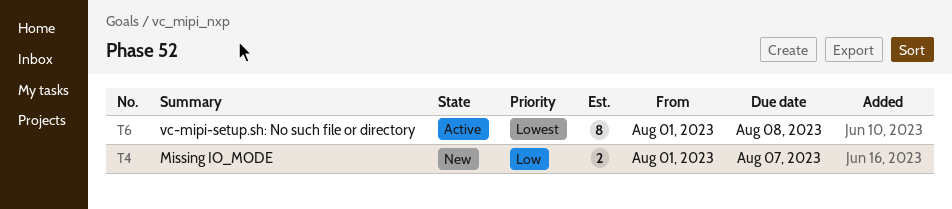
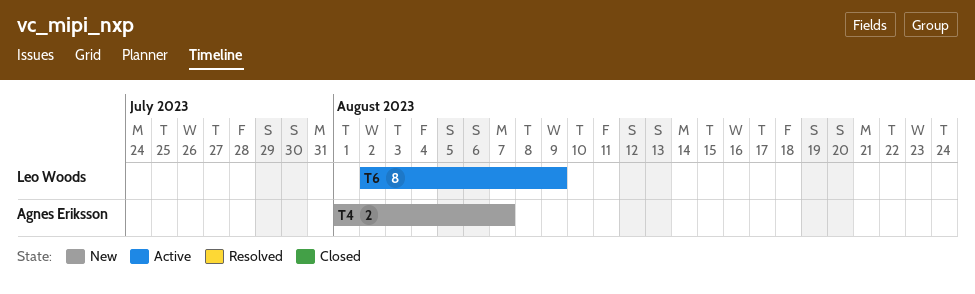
T6, start: Aug 1 -> Aug 2
T6, due: Aug 8 -> Aug 9

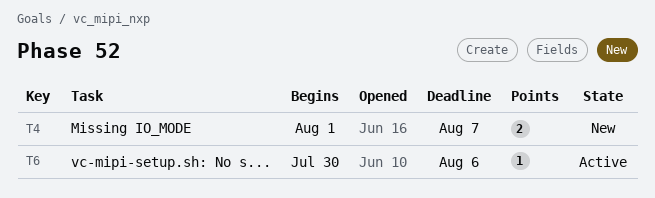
T6, estimate: 8 -> 1
T6, start: Aug 2 -> Jul 30
T6, due: Aug 9 -> Aug 6

